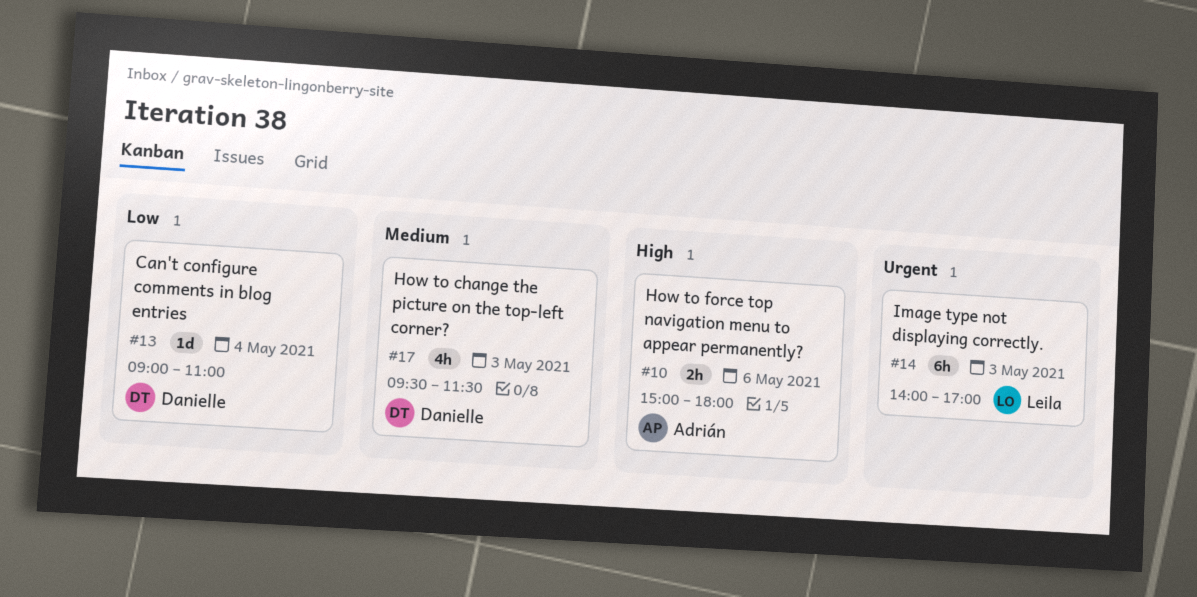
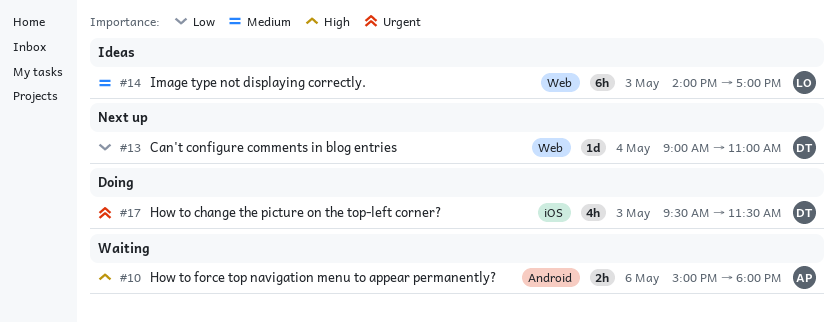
#14, priority: Urgent -> Medium
#17, priority: Medium -> Urgent

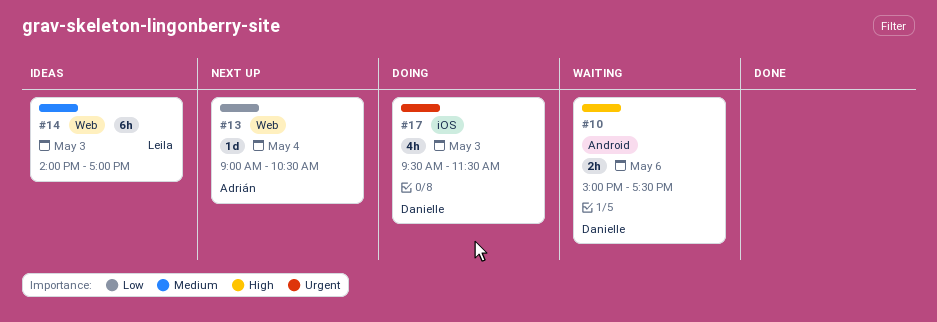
#10, owner: Adrián -> Danielle
#10, ends: 18:00 -> 17:30
#13, owner: Danielle -> Adrián
#13, ends: 11:00 -> 10:30

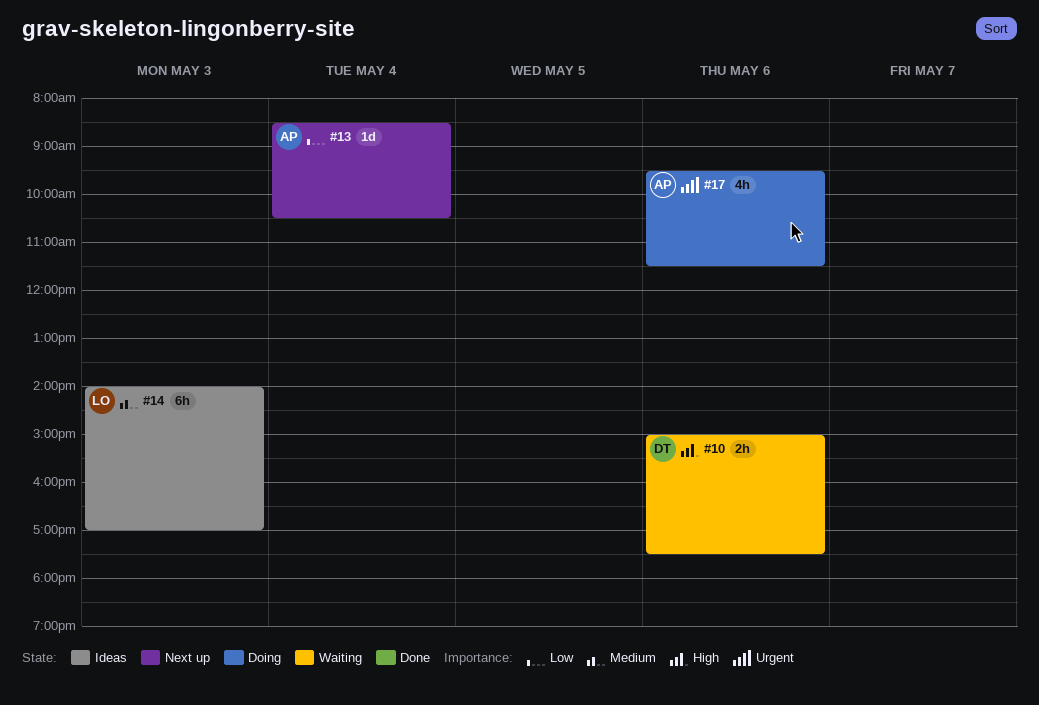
#13, begins: 09:00 -> 08:30
#17, owner: Danielle -> Adrián
#17, day: May 3 -> May 6

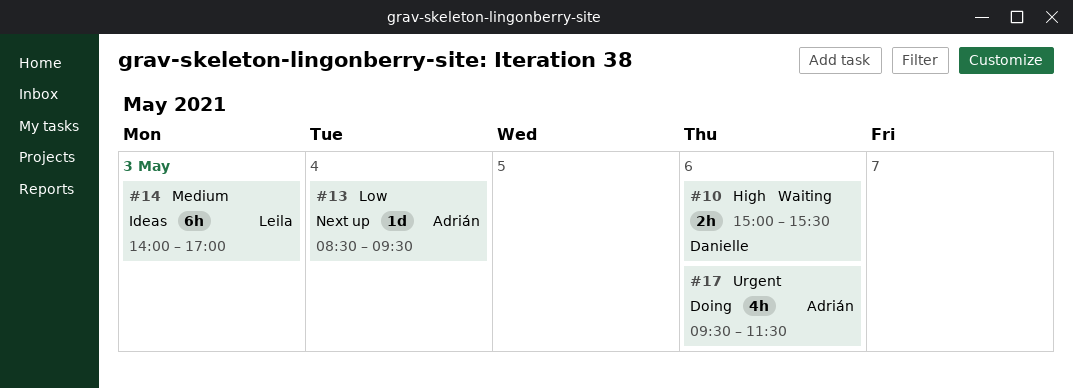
#10, ends: 17:30 -> 15:30
#13, ends: 10:30 -> 09:30

